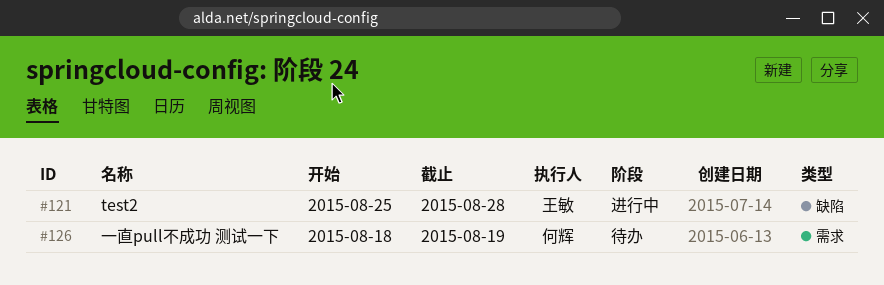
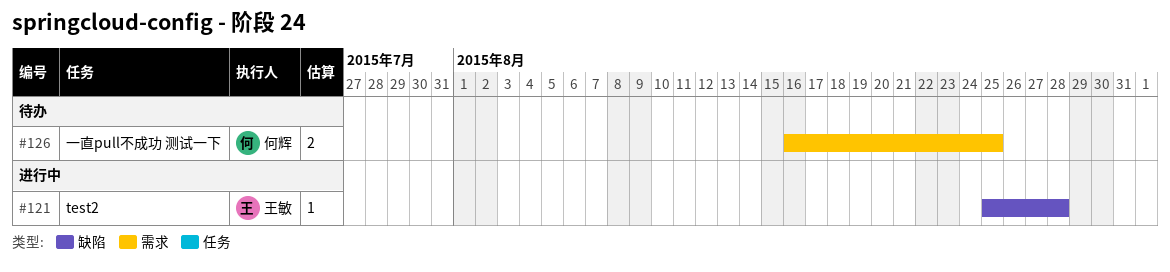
#126, start: Aug 18 -> Aug 16
#126, due: Aug 19 -> Aug 25

